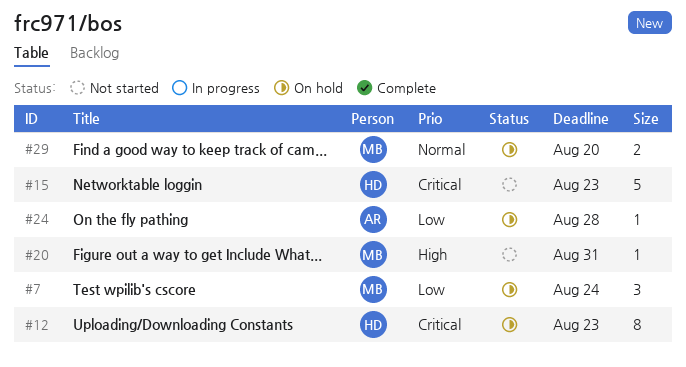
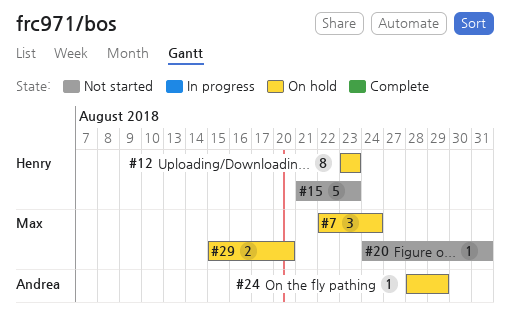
#24, due: Aug 28 -> Aug 29

